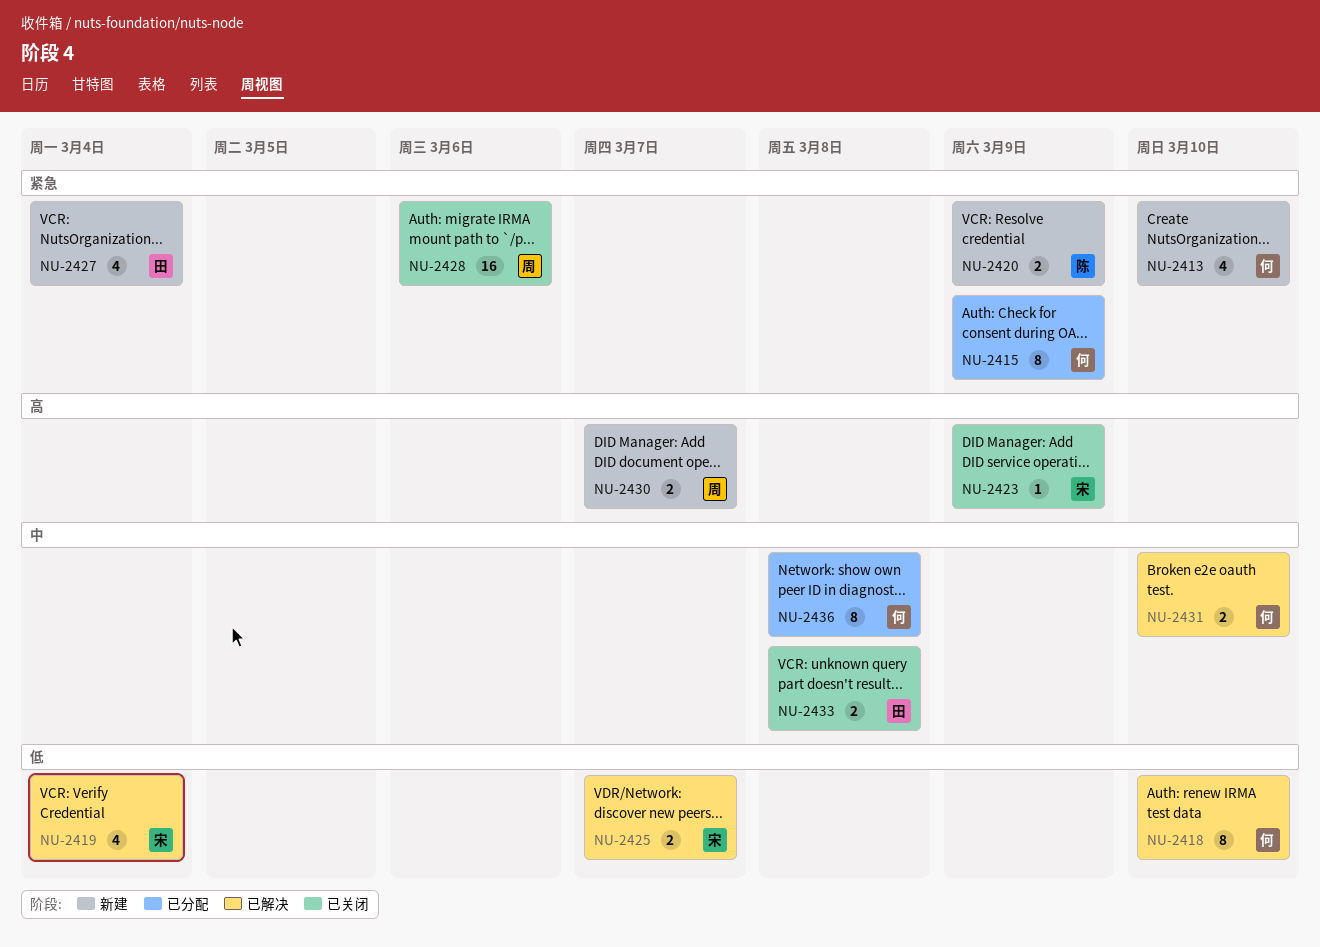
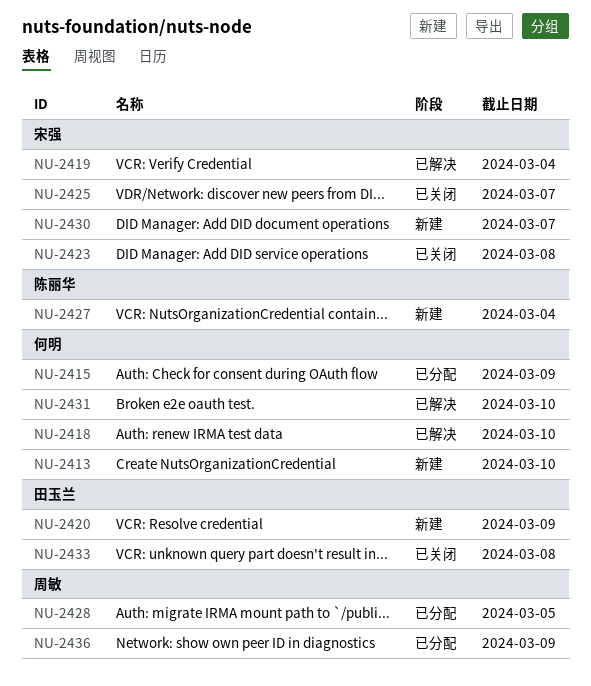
NU-2420, owner: 陈丽华 -> 田玉兰
NU-2423, due: Mar 9 -> Mar 8
NU-2425, status: 已解决 -> 已关闭
NU-2427, owner: 田玉兰 -> 陈丽华
NU-2428, status: 已关闭 -> 已分配
NU-2428, due: Mar 6 -> Mar 5
NU-2430, owner: 周敏 -> 宋强
NU-2436, owner: 何明 -> 周敏
NU-2436, due: Mar 8 -> Mar 9

